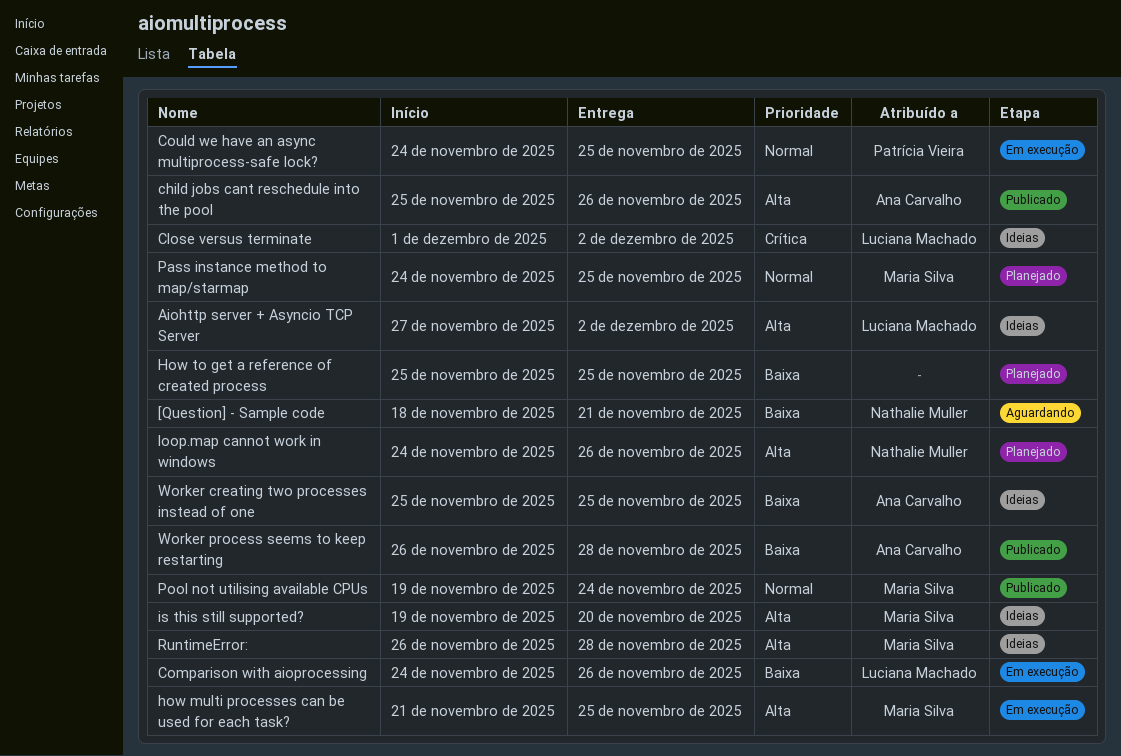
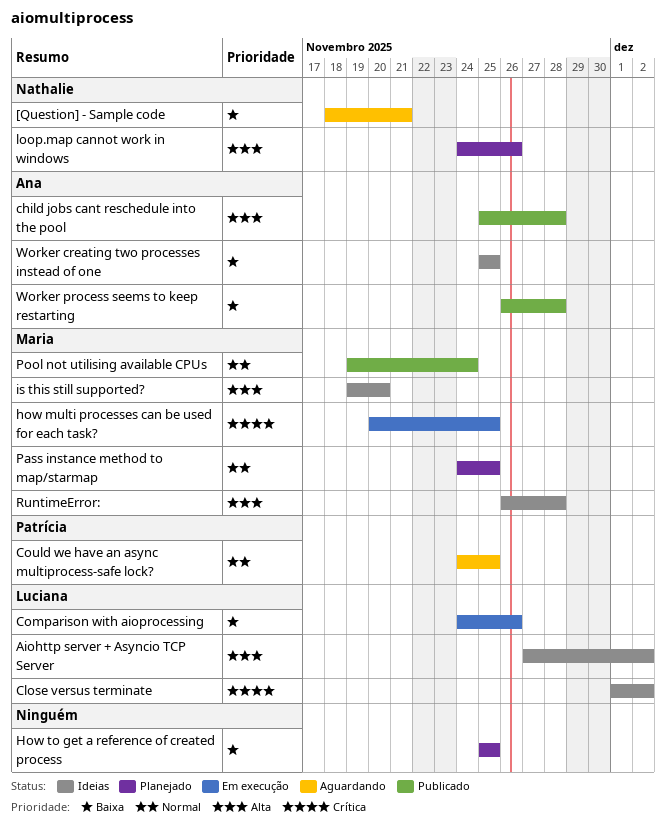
child jobs cant reschedule into the pool, due: Nov 26 -> Nov 28
Could we have an async multiprocess-safe lock?, status: Em execução -> Aguardando
how multi processes can be used for each task?, priority: Alta -> Crítica
how multi processes can be used for each task?, start: Nov 21 -> Nov 20

